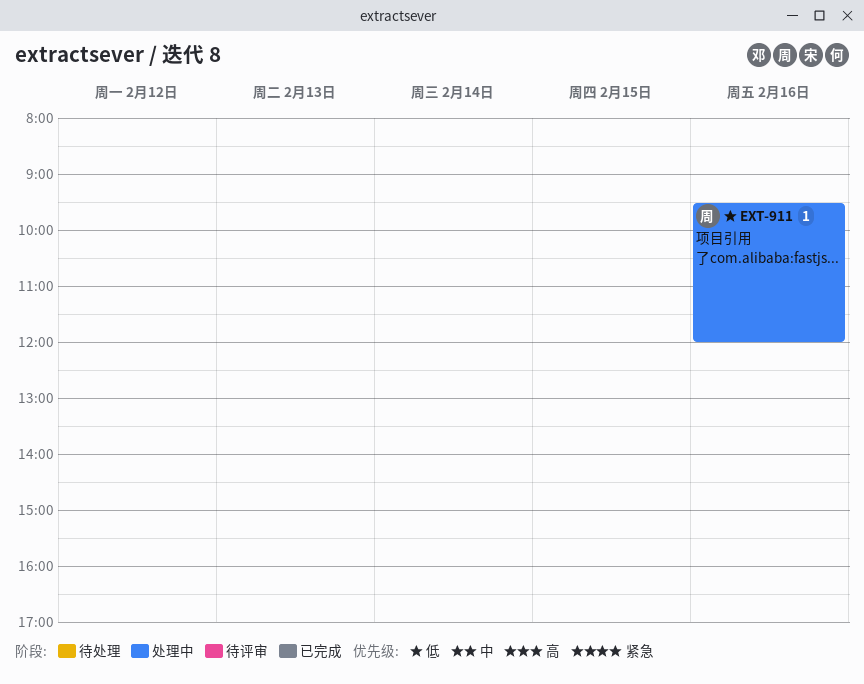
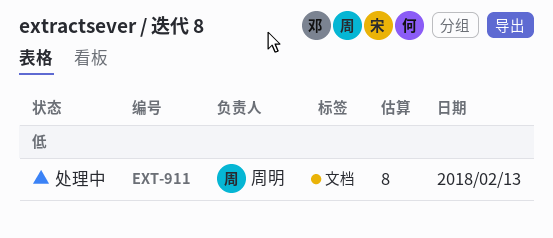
EXT-911, estimate: 1 -> 8
EXT-911, day: Feb 16 -> Feb 13

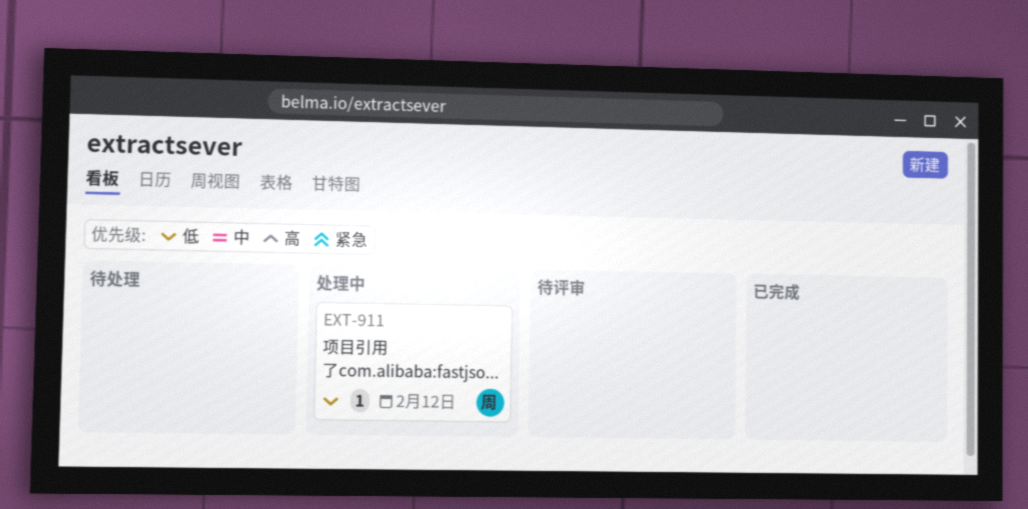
EXT-911, estimate: 8 -> 1
EXT-911, day: Feb 13 -> Feb 12

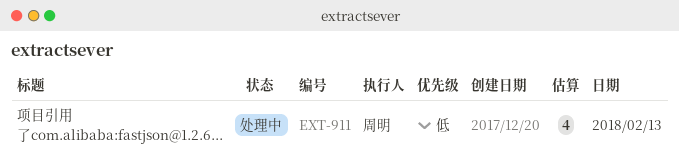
EXT-911, estimate: 1 -> 4
EXT-911, day: Feb 12 -> Feb 13

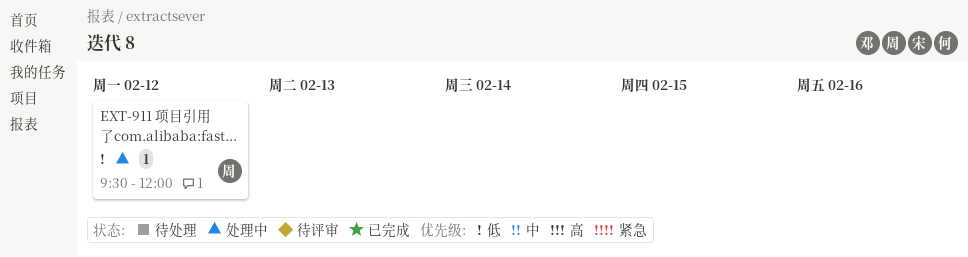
EXT-911, estimate: 4 -> 1
EXT-911, day: Feb 13 -> Feb 12

